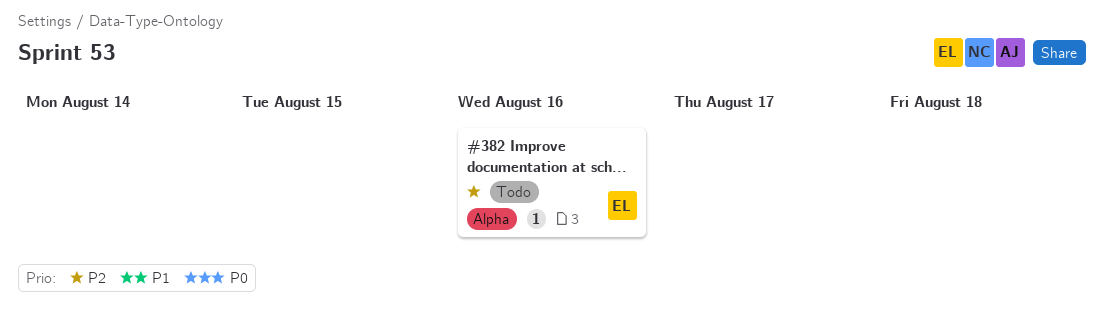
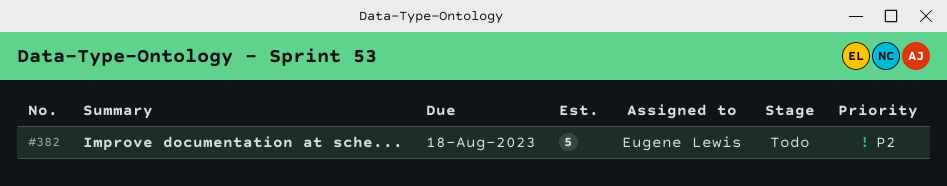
#382, estimate: 1 -> 5
#382, due: Aug 16 -> Aug 18

